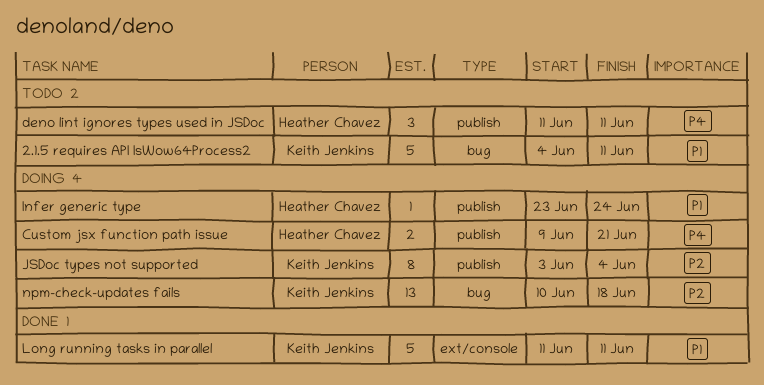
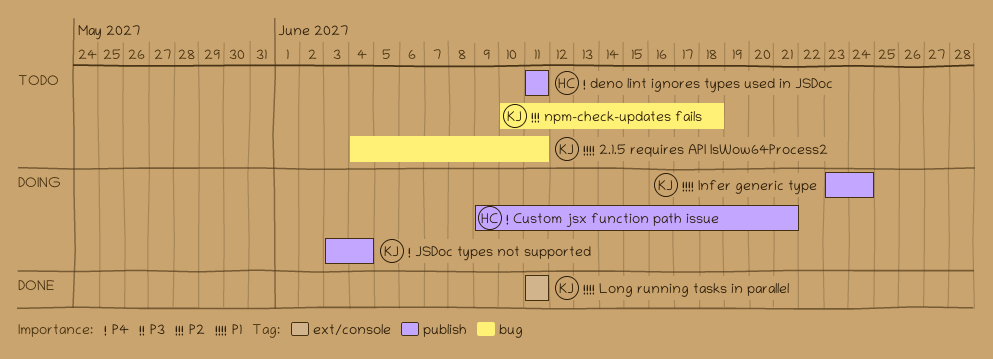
Infer generic type, owner: Heather Chavez -> Keith Jenkins
JSDoc types not supported, priority: P2 -> P4
npm-check-updates fails, status: Doing -> Todo

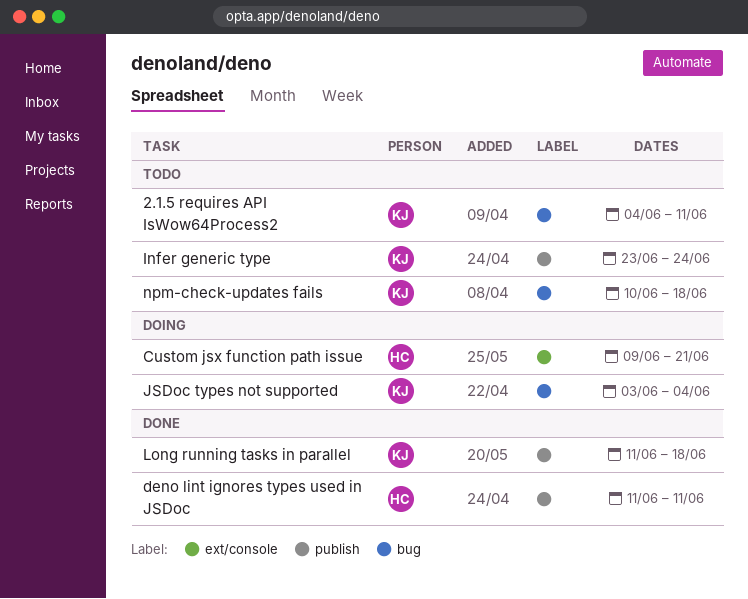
Custom jsx function path issue, label: publish -> ext/console
deno lint ignores types used in JSDoc, status: Todo -> Done
Infer generic type, status: Doing -> Todo
JSDoc types not supported, label: publish -> bug
Long running tasks in parallel, label: ext/console -> publish
Long running tasks in parallel, due: Jun 11 -> Jun 18

